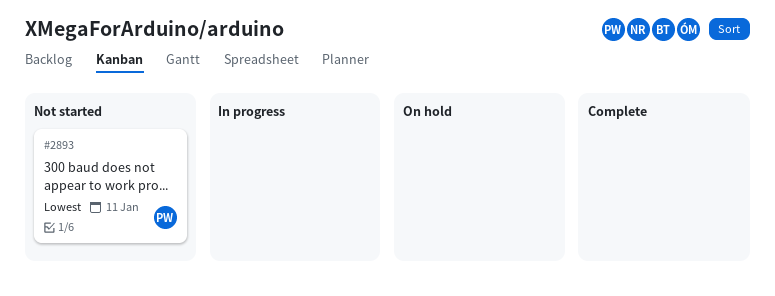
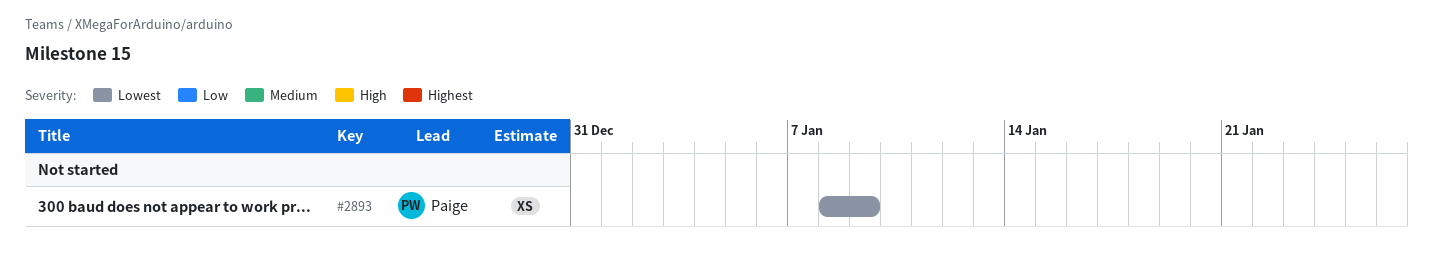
#2893, due: Jan 11 -> Jan 9

